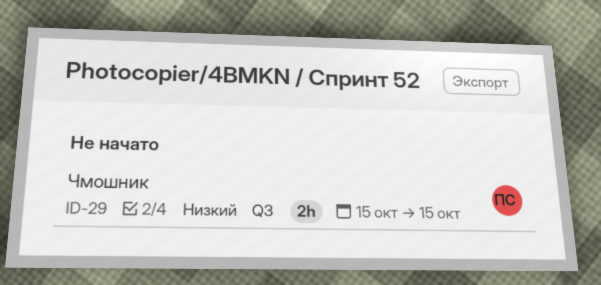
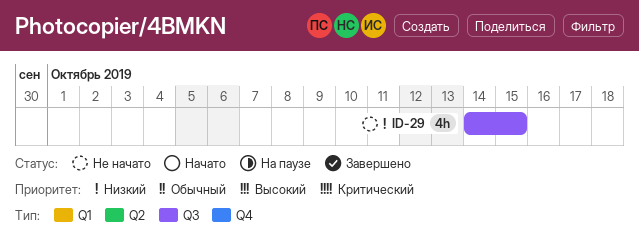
ID-29, estimate: 2h -> 4h
ID-29, start: Oct 15 -> Oct 14

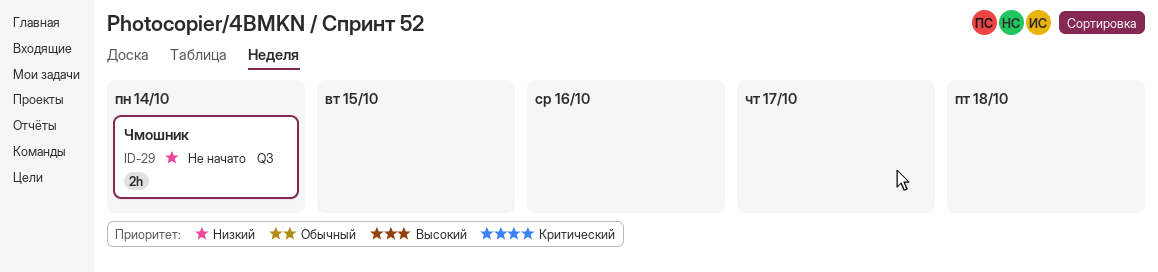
ID-29, estimate: 4h -> 2h
ID-29, due: Oct 15 -> Oct 14

